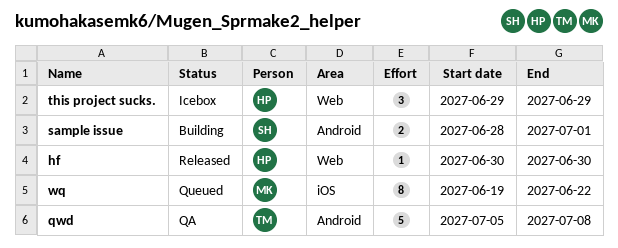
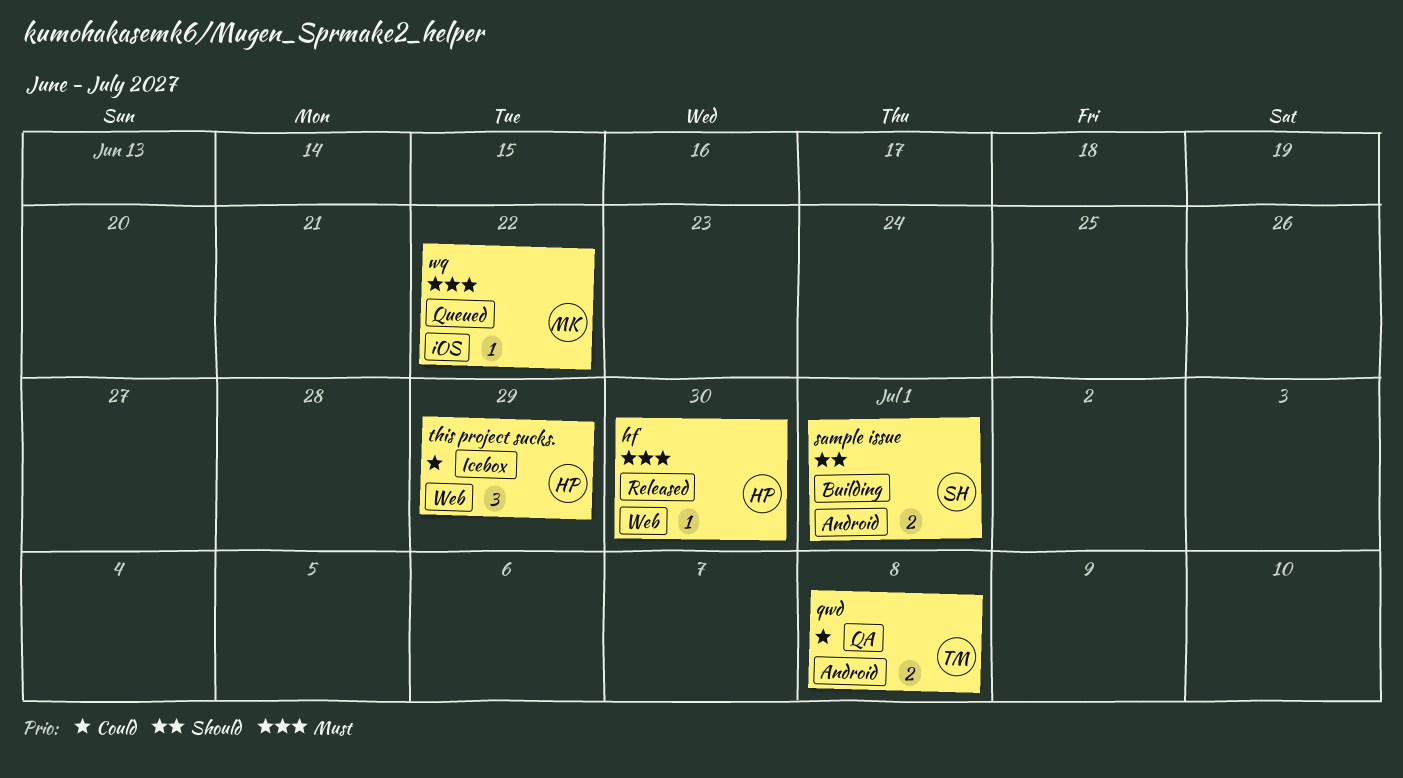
qwd, estimate: 5 -> 2
wq, estimate: 8 -> 1

